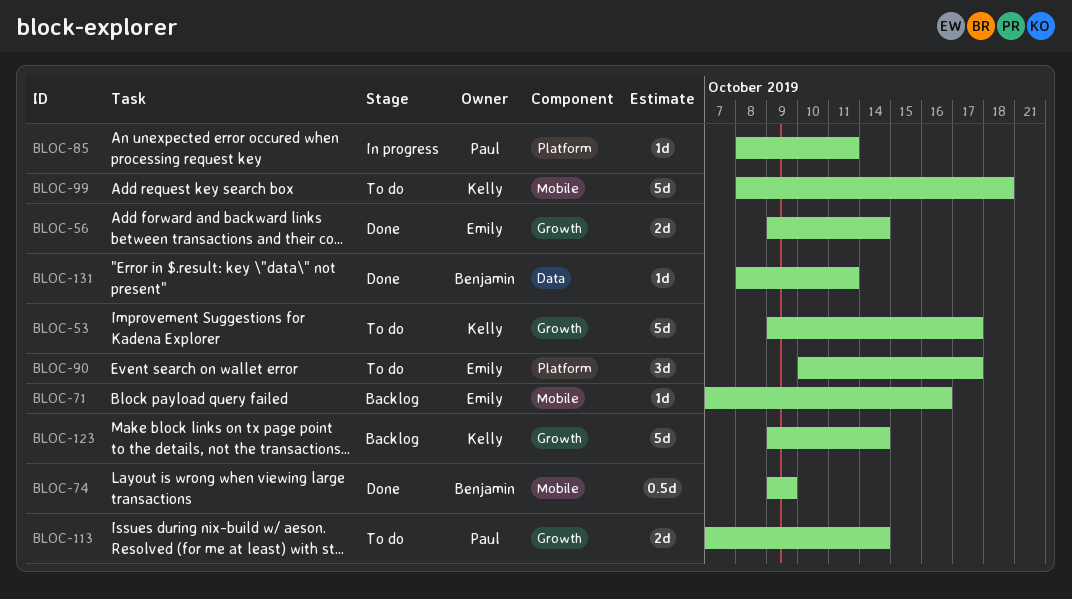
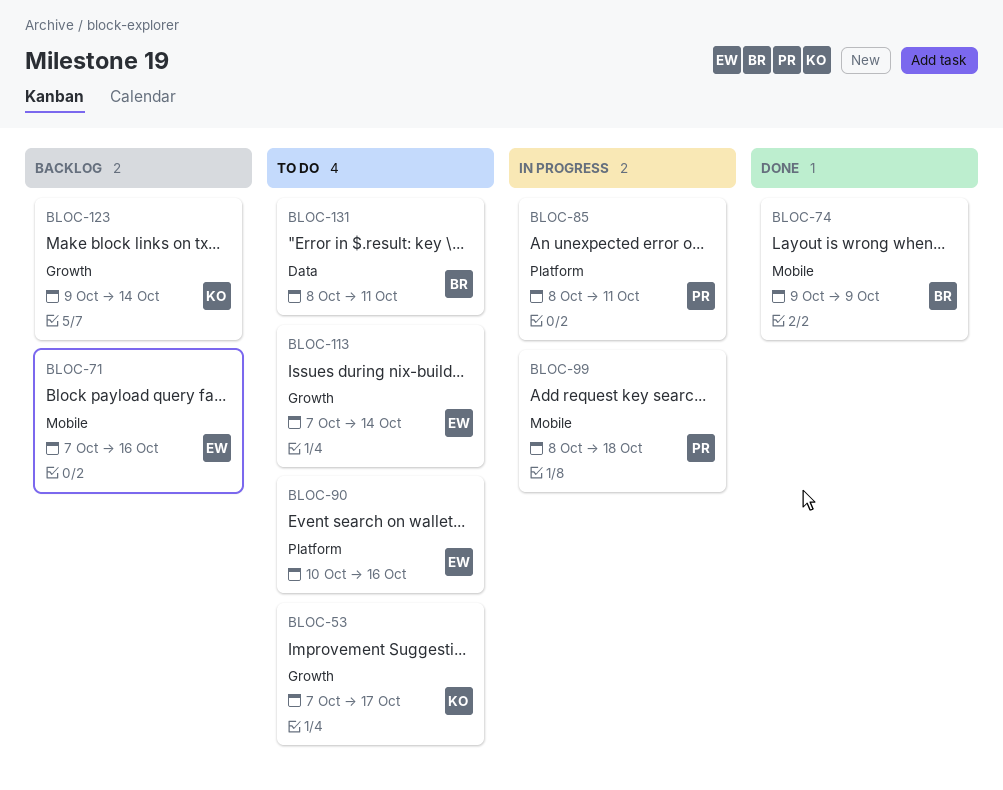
BLOC-53, start: Oct 9 -> Oct 7
BLOC-56: present -> none
BLOC-90, due: Oct 17 -> Oct 16
BLOC-99, status: To do -> In progress
BLOC-99, owner: Kelly -> Paul
BLOC-113, owner: Paul -> Emily
BLOC-131, status: Done -> To do

